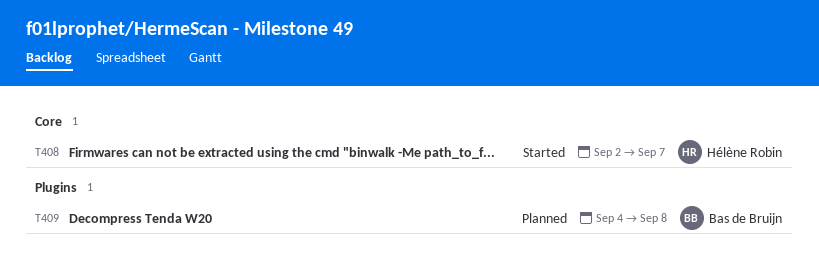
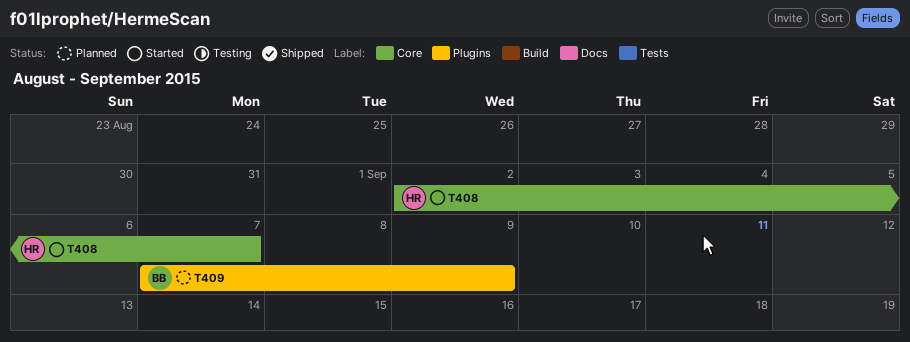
T409, start: Sep 4 -> Sep 7
T409, due: Sep 8 -> Sep 9

